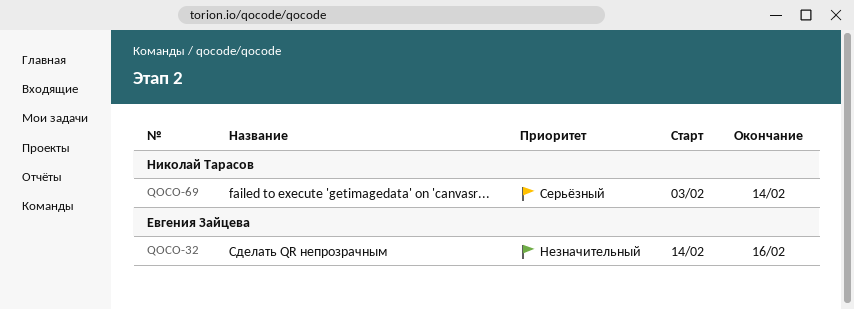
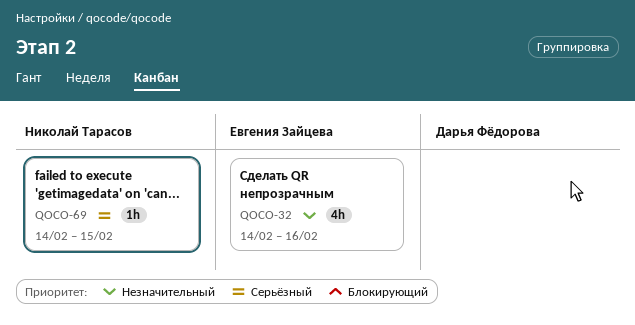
QOCO-69, start: Feb 3 -> Feb 14
QOCO-69, due: Feb 14 -> Feb 15

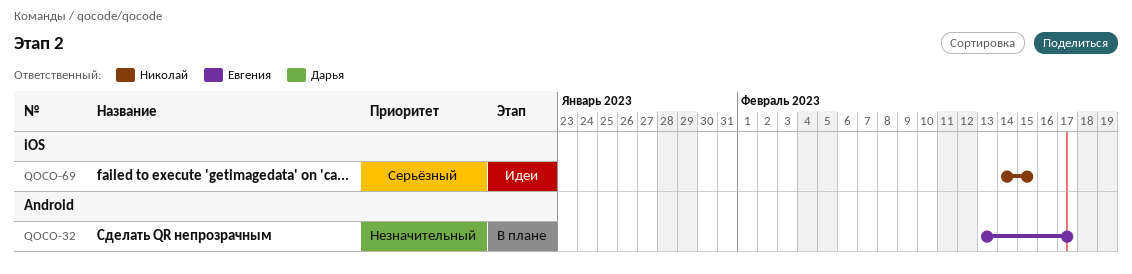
QOCO-32, start: Feb 14 -> Feb 13
QOCO-32, due: Feb 16 -> Feb 17

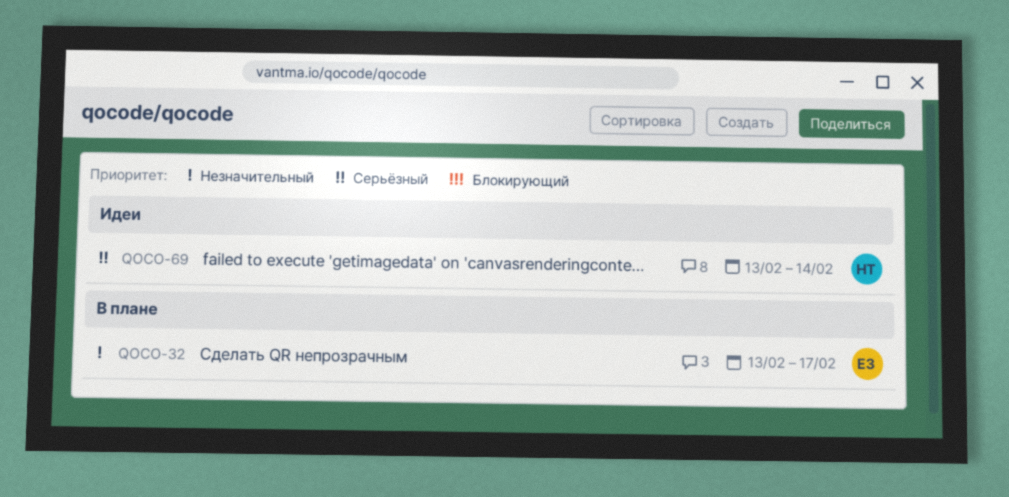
QOCO-69, start: Feb 14 -> Feb 13
QOCO-69, due: Feb 15 -> Feb 14

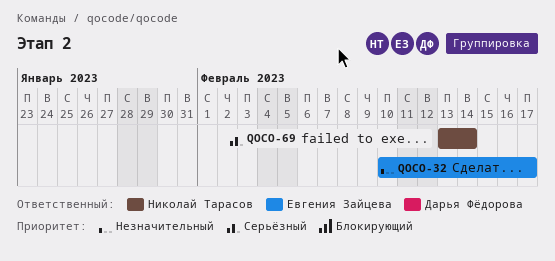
QOCO-32, start: Feb 13 -> Feb 10

